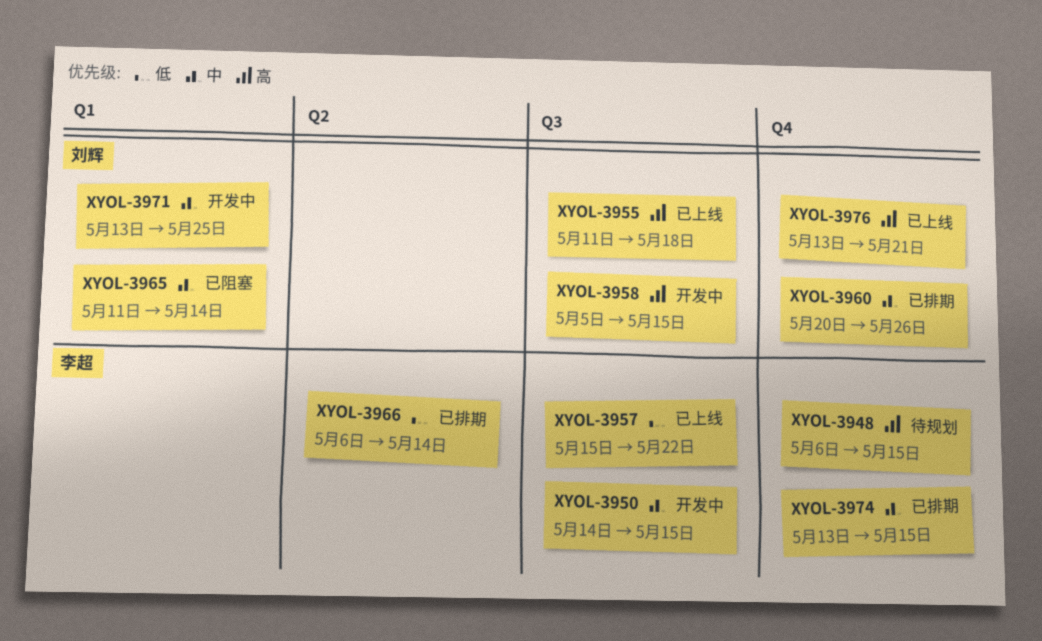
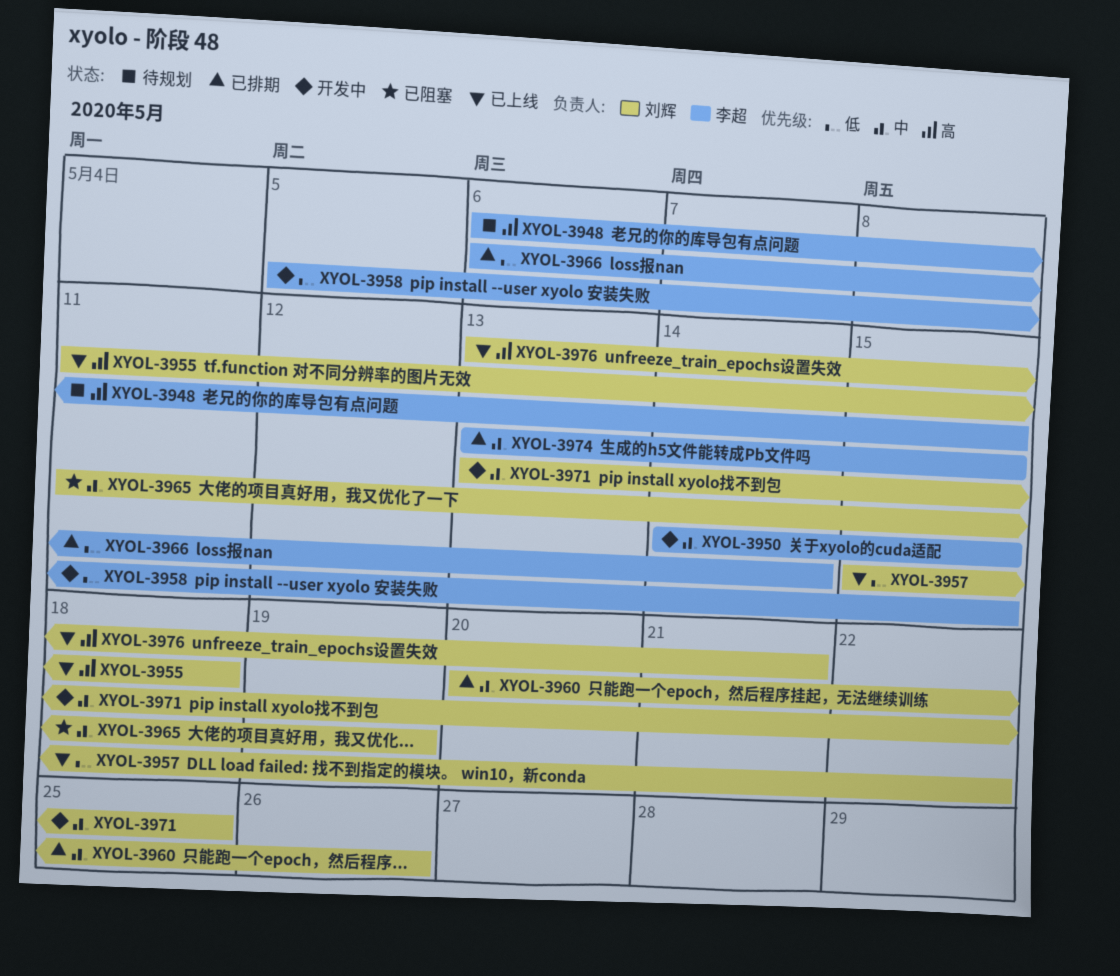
XYOL-3957, owner: 李超 -> 刘辉
XYOL-3958, owner: 刘辉 -> 李超
XYOL-3958, priority: 高 -> 低
XYOL-3965, due: May 14 -> May 19

